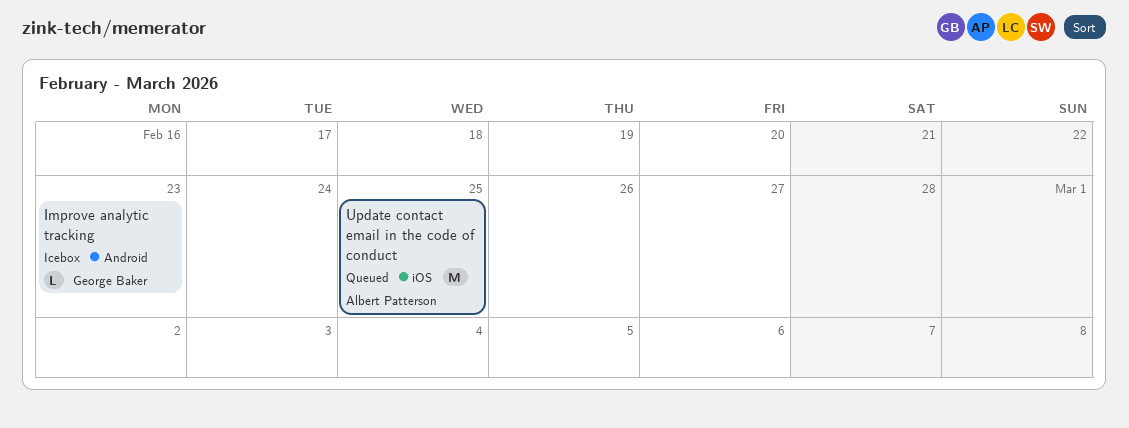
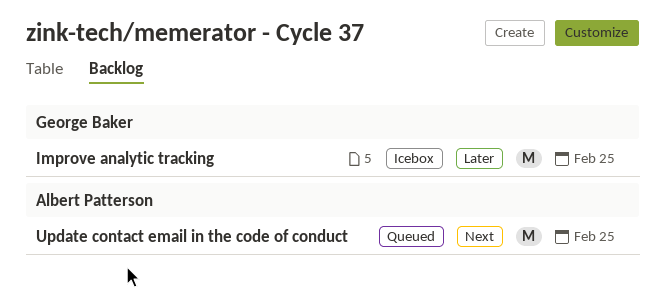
Improve analytic tracking, estimate: L -> M
Improve analytic tracking, due: Feb 23 -> Feb 25

